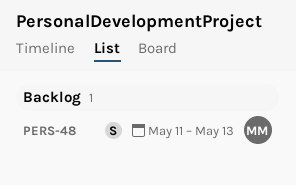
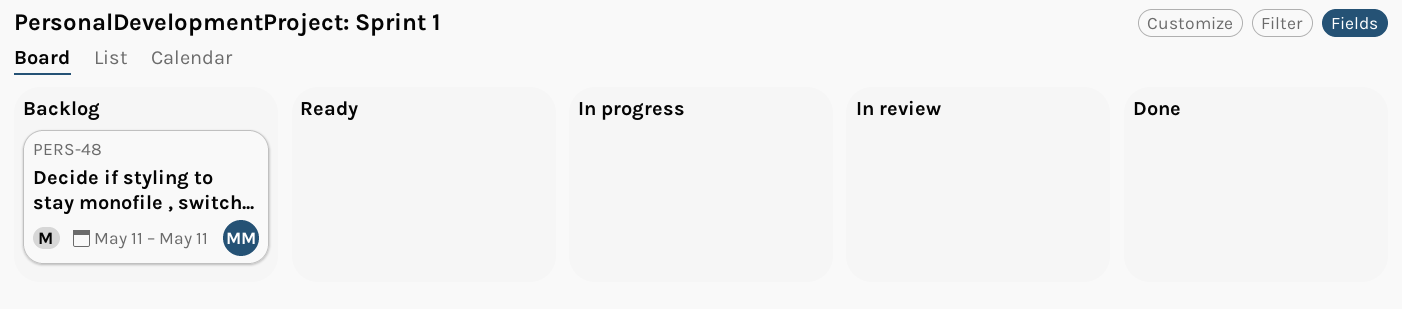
PERS-48, estimate: S -> M
PERS-48, due: May 13 -> May 11

